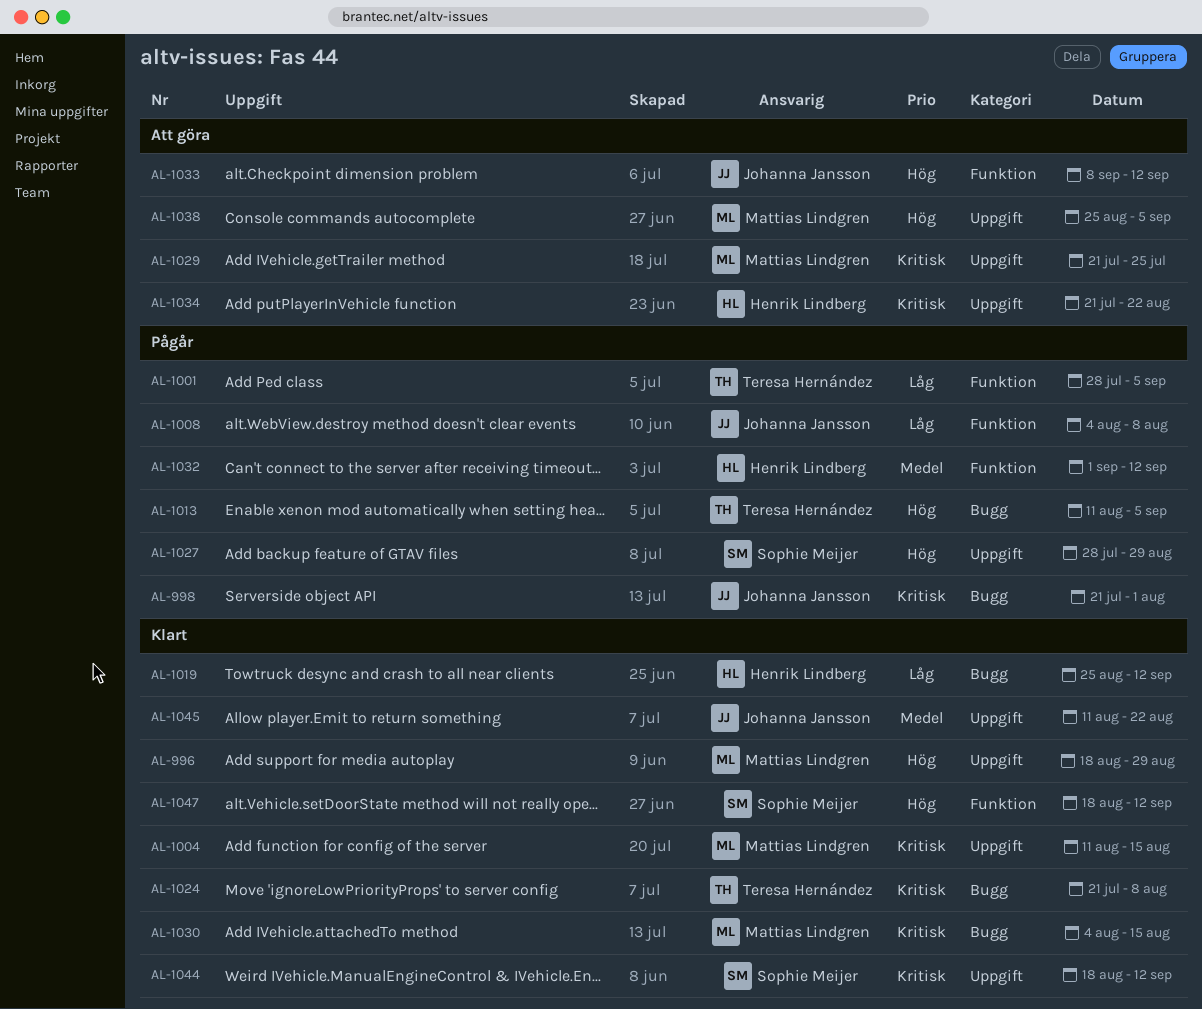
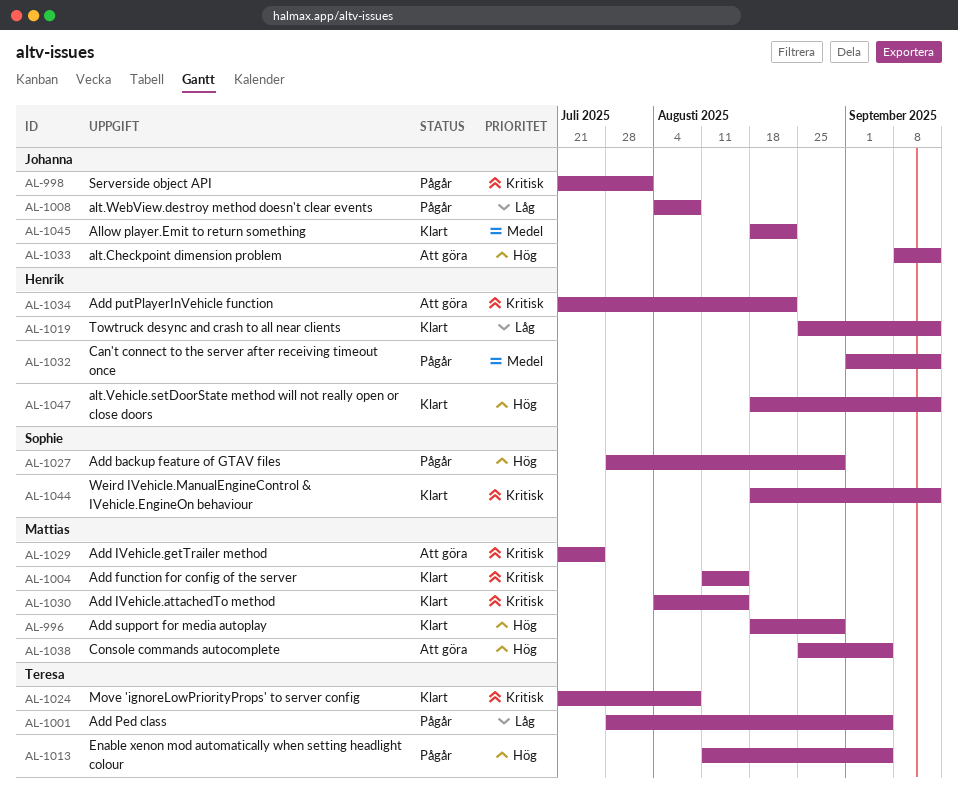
AL-1045, start: Aug 11 -> Aug 18
AL-1047, owner: Sophie Meijer -> Henrik Lindberg

